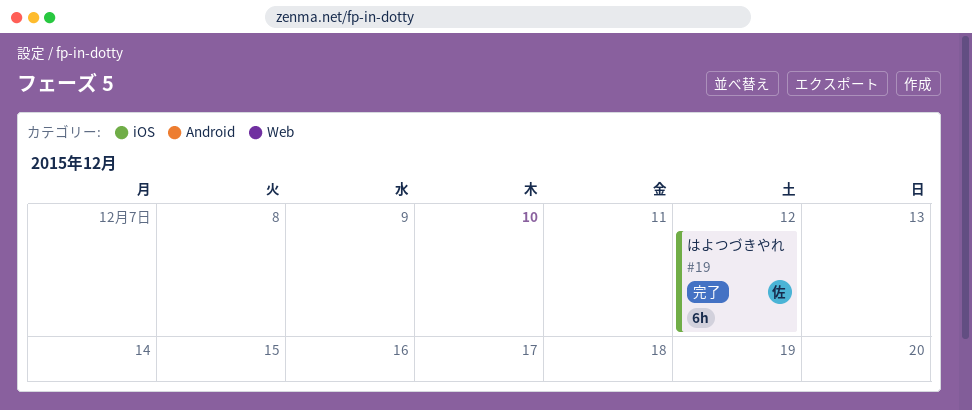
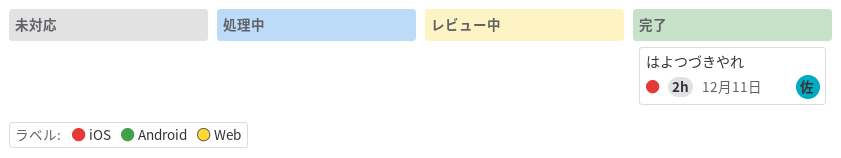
はよつづきやれ, estimate: 6h -> 2h
はよつづきやれ, due: Dec 12 -> Dec 11

